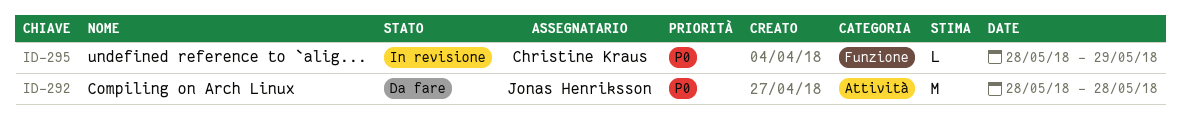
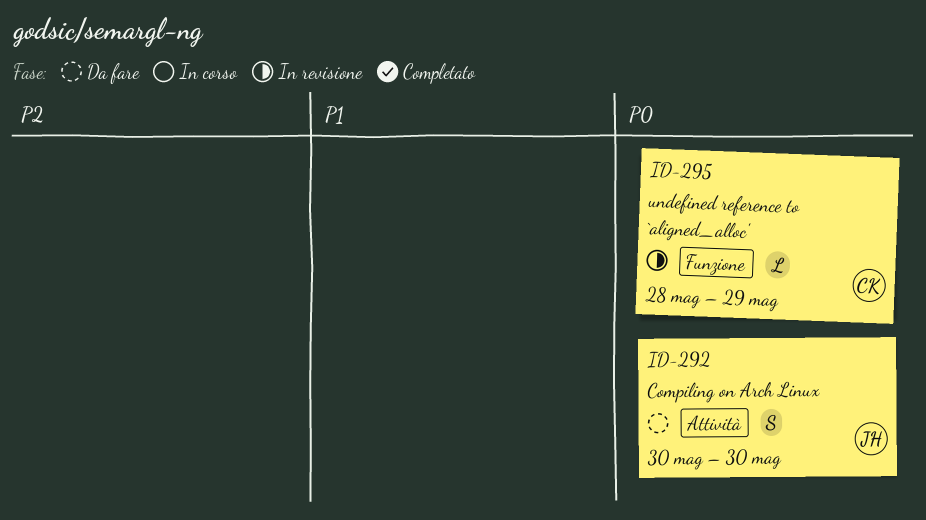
ID-292, estimate: M -> S
ID-292, start: May 28 -> May 30
ID-292, due: May 28 -> May 30

